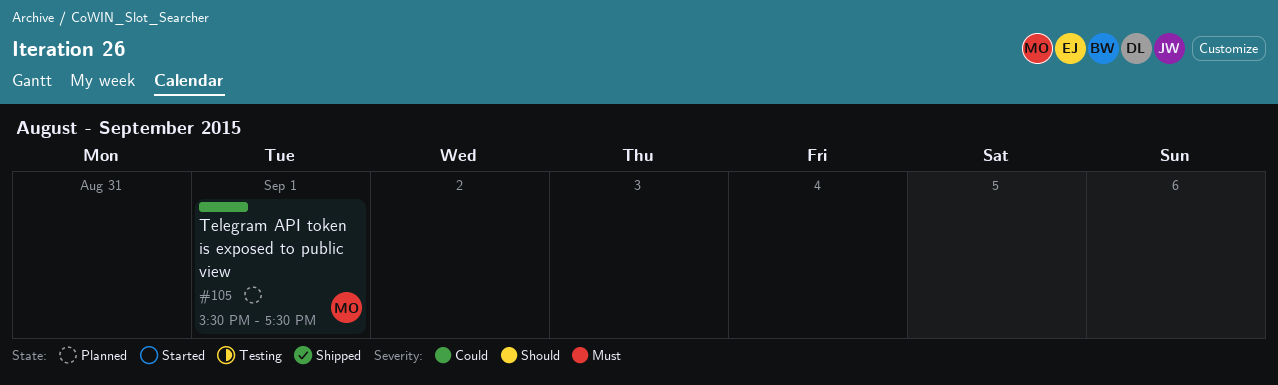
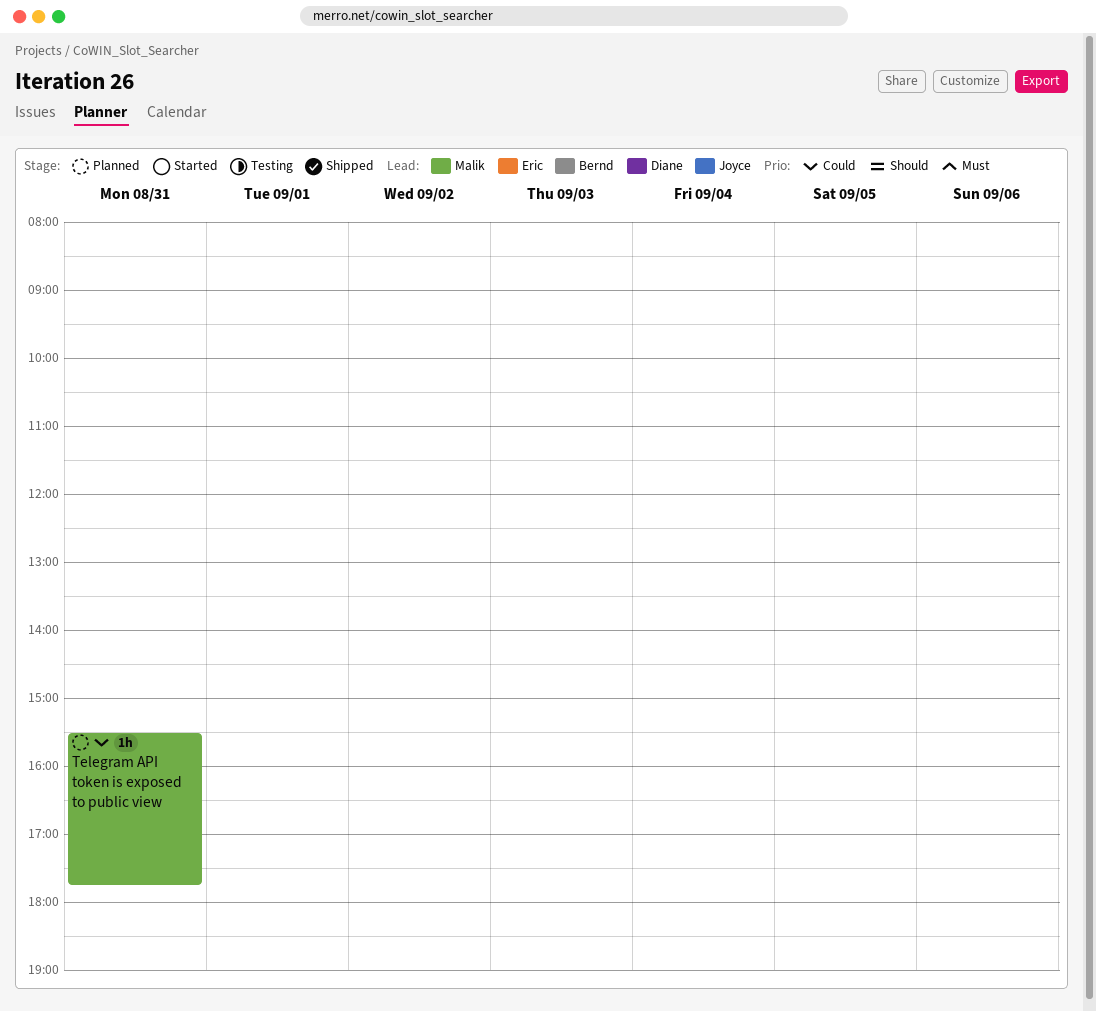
Telegram API token is exposed to public view, day: Sep 1 -> Aug 31
Telegram API token is exposed to public view, ends: 17:30 -> 17:45

